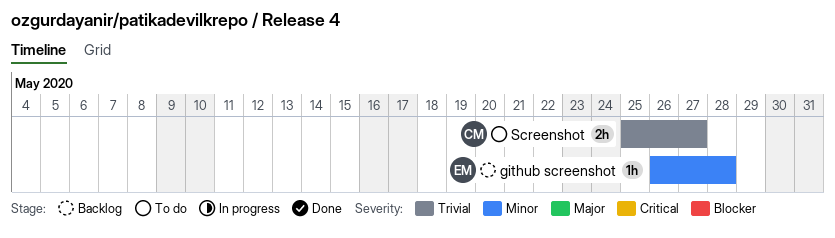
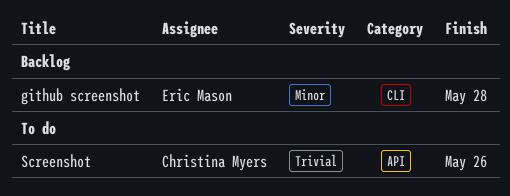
Screenshot, due: May 27 -> May 26

